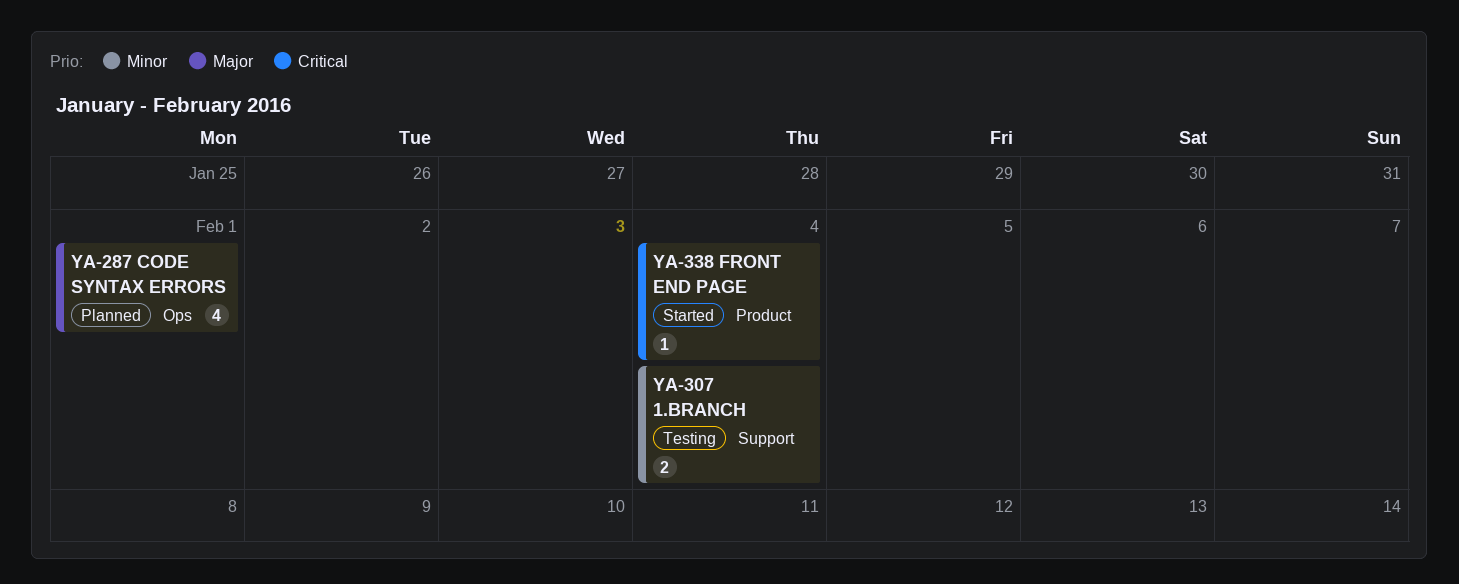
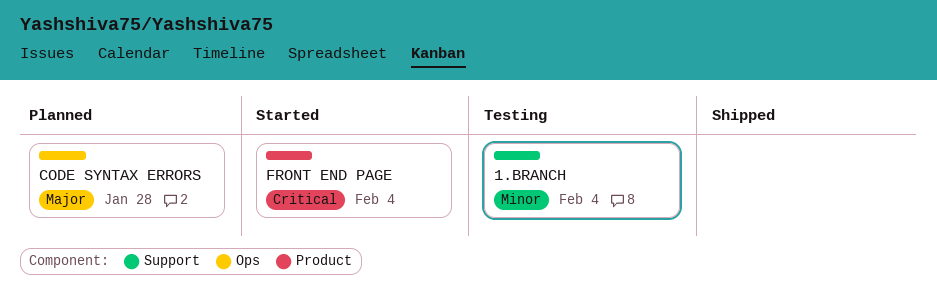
CODE SYNTAX ERRORS, due: Feb 1 -> Jan 28

